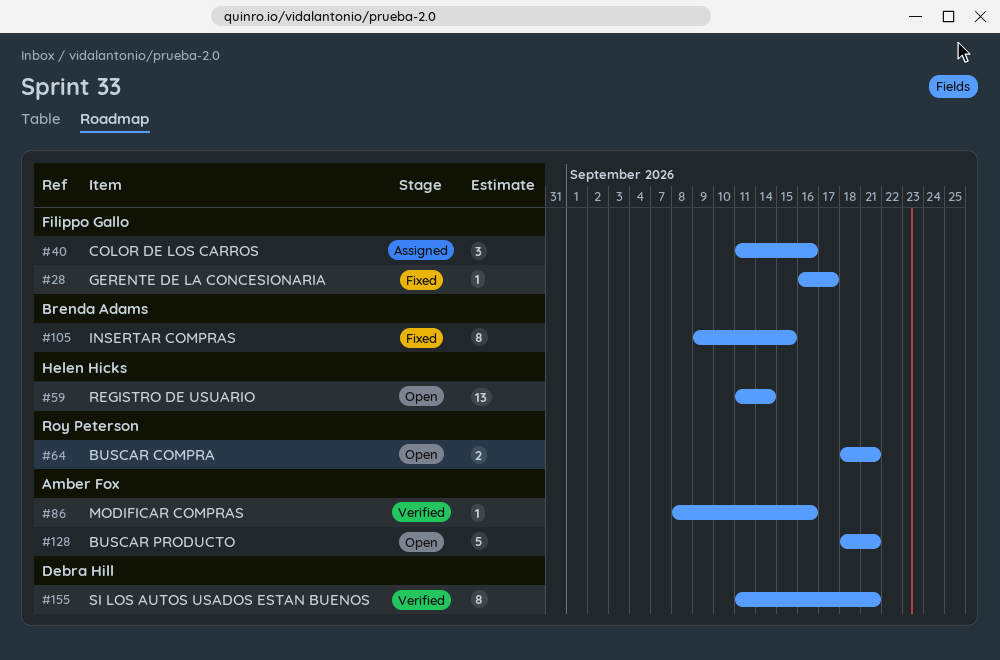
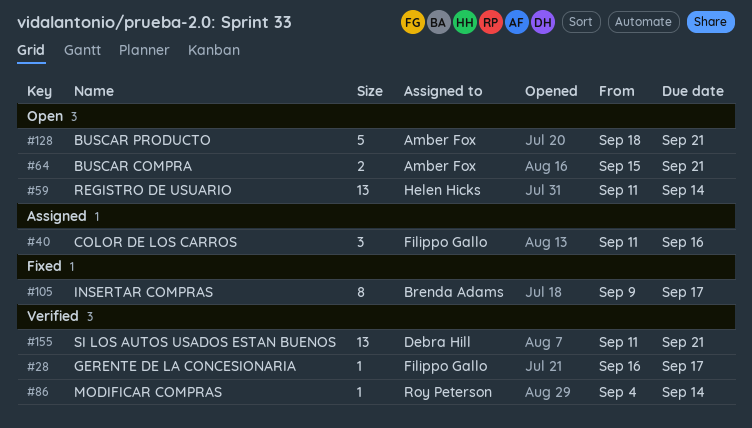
#28, status: Fixed -> Verified
#64, owner: Roy Peterson -> Amber Fox
#64, start: Sep 18 -> Sep 15
#86, owner: Amber Fox -> Roy Peterson
#86, start: Sep 8 -> Sep 4
#86, due: Sep 16 -> Sep 14
#105, due: Sep 15 -> Sep 17
#155, estimate: 8 -> 13

